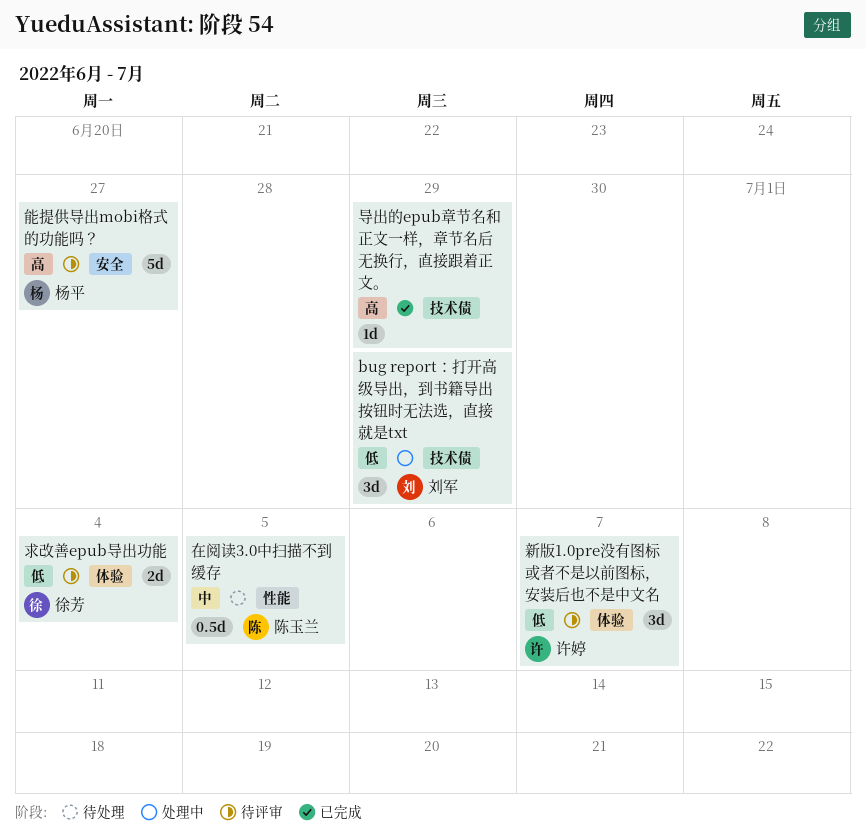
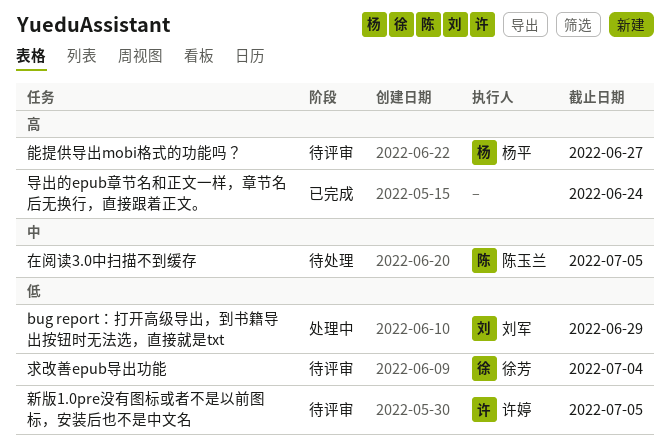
导出的epub章节名和正文一样，章节名后无换行，直接跟着正文。, due: Jun 29 -> Jun 24
新版1.0pre没有图标或者不是以前图标，安装后也不是中文名, due: Jul 7 -> Jul 5

